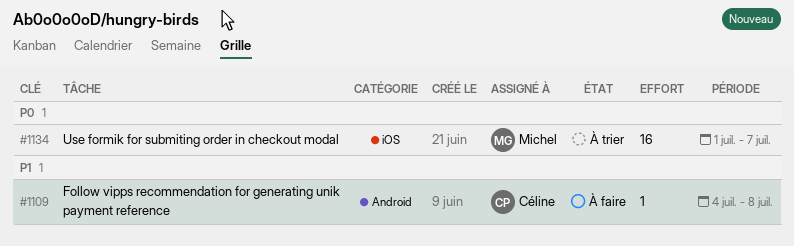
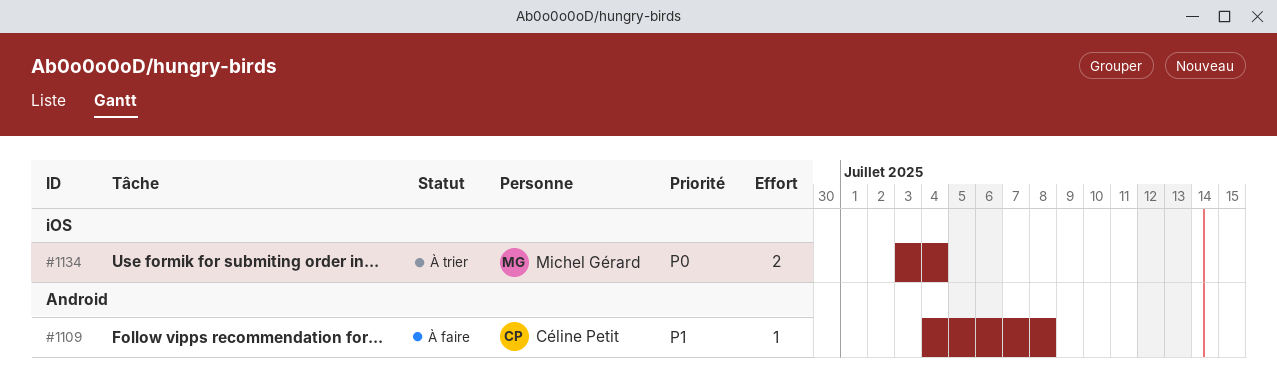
#1134, estimate: 16 -> 2
#1134, start: Jul 1 -> Jul 3
#1134, due: Jul 7 -> Jul 4

